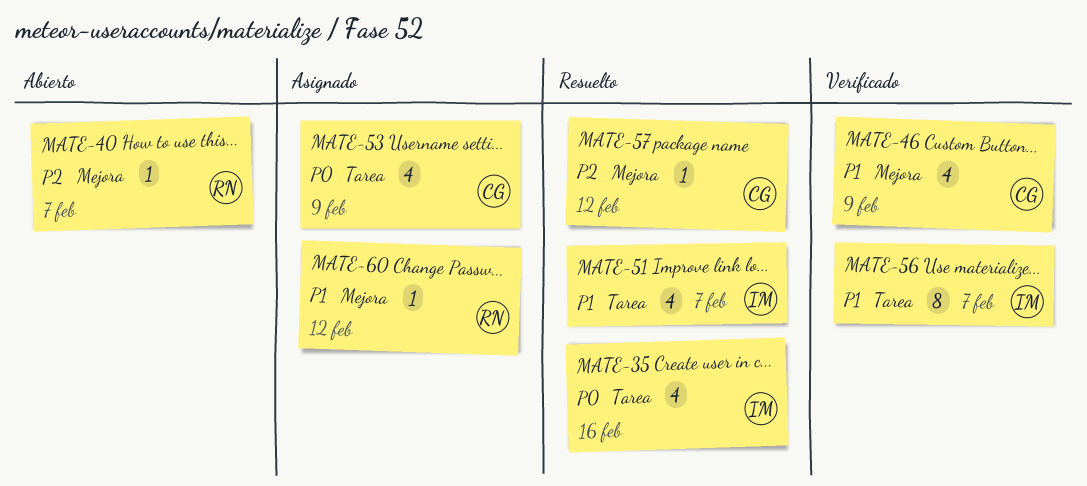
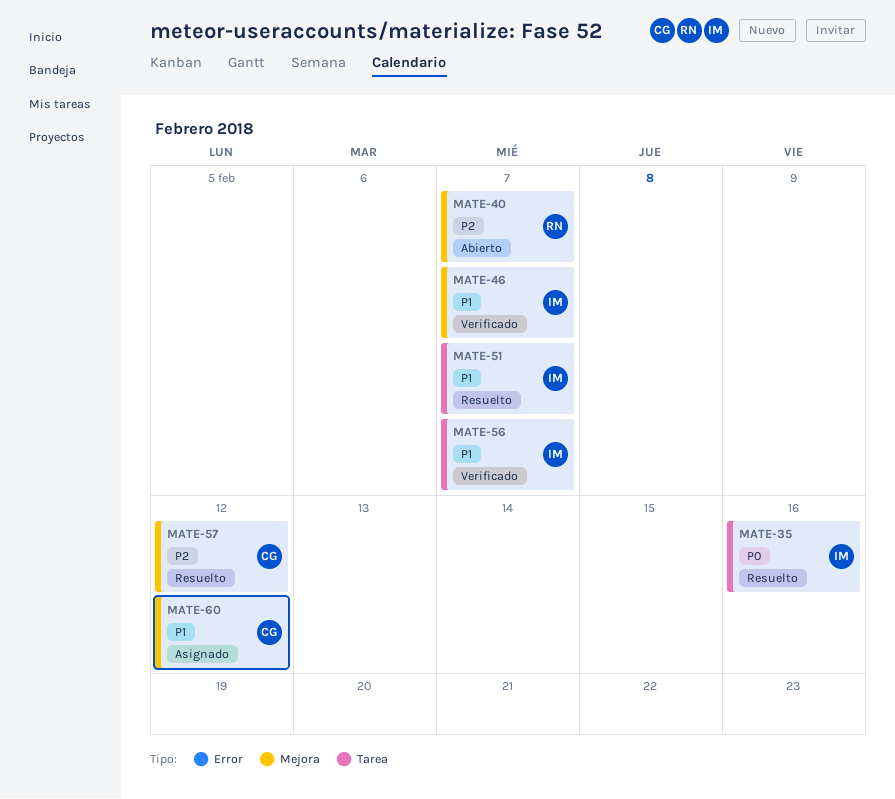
MATE-46, owner: CG -> IM
MATE-46, due: Feb 9 -> Feb 7
MATE-53: present -> none
MATE-60, owner: RN -> CG

